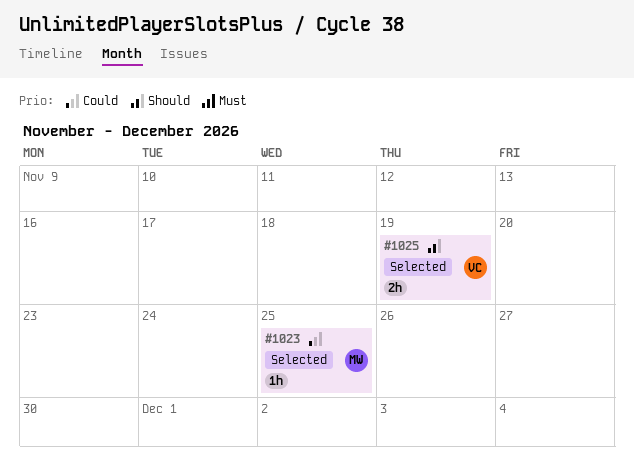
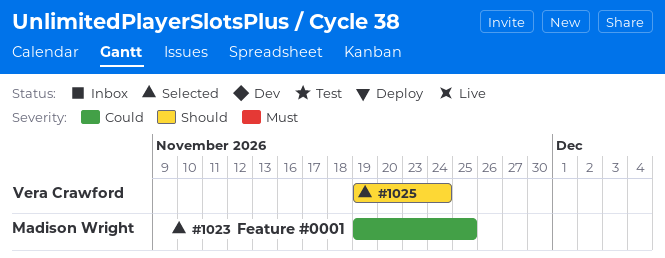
#1025, due: Nov 19 -> Nov 24

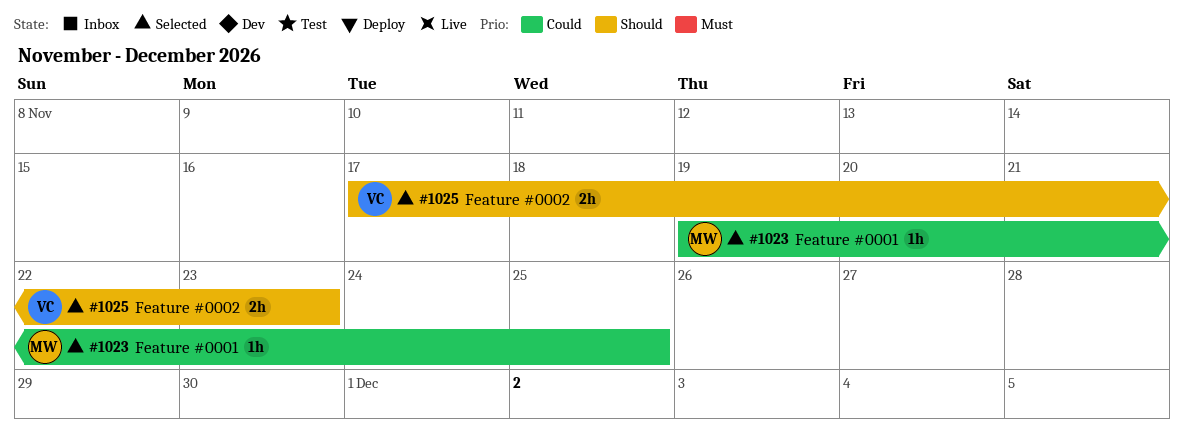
#1025, start: Nov 19 -> Nov 17
#1025, due: Nov 24 -> Nov 23

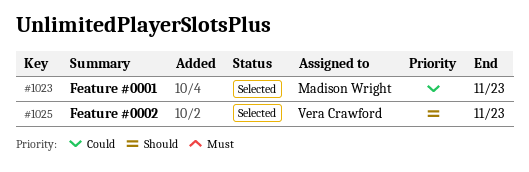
#1023, due: Nov 25 -> Nov 23

